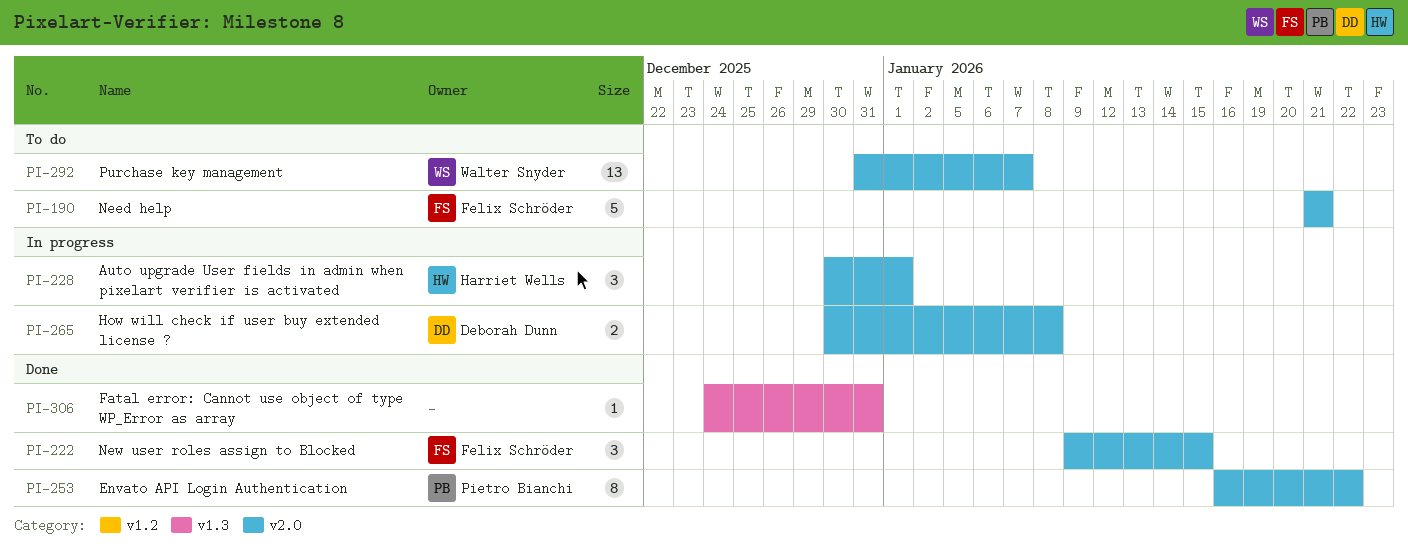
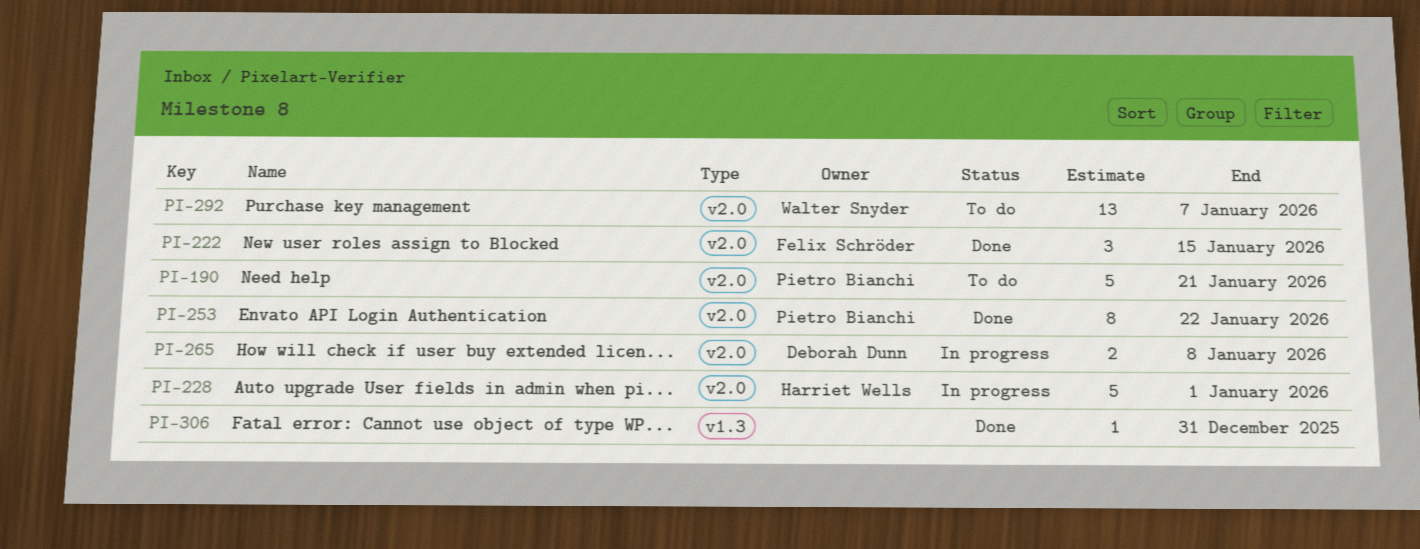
PI-190, owner: Felix Schröder -> Pietro Bianchi
PI-228, estimate: 3 -> 5

